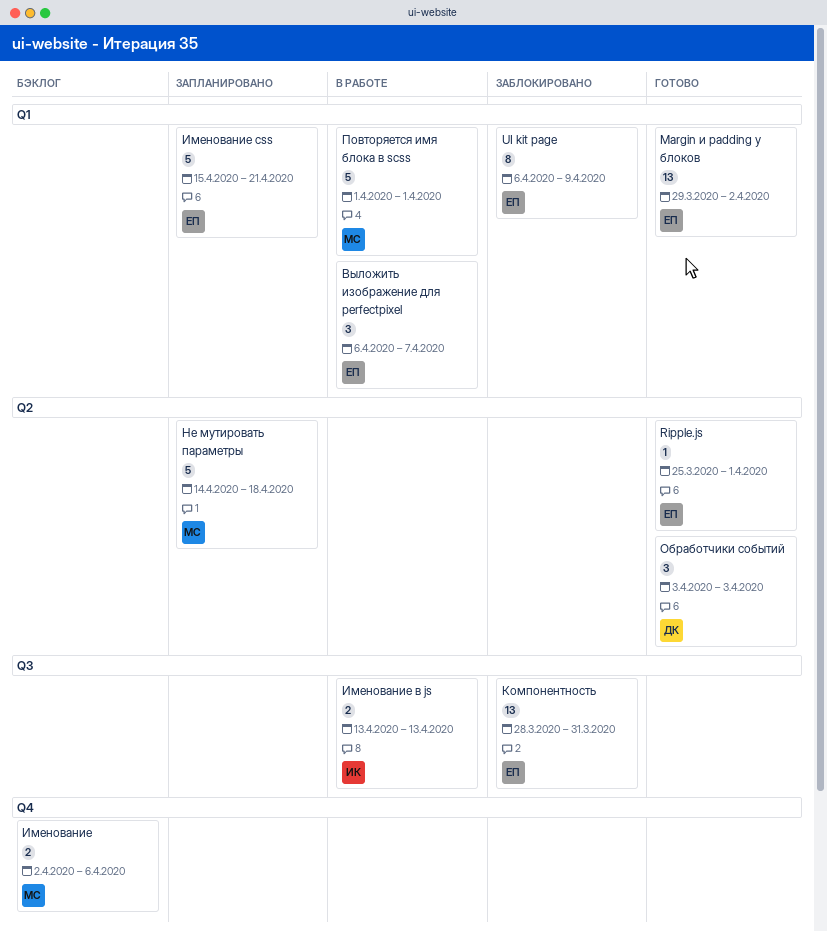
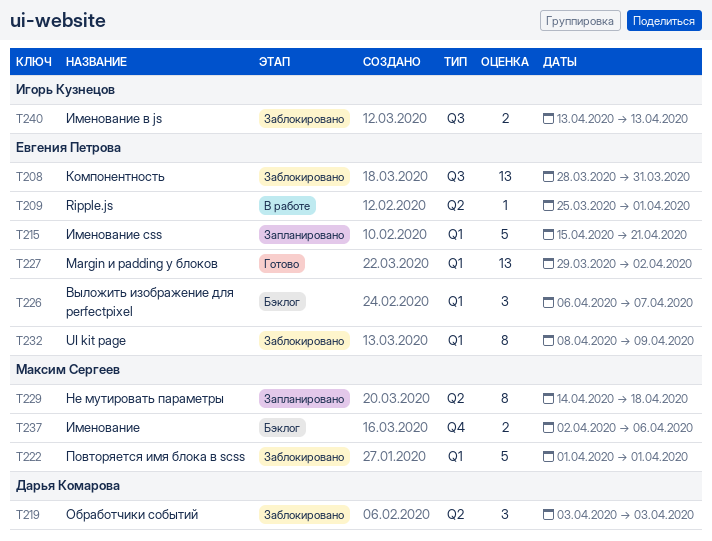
Ripple.js, status: Готово -> В работе
UI kit page, start: Apr 6 -> Apr 8
Выложить изображение для perfectpixel, status: В работе -> Бэклог
Именование в js, status: В работе -> Заблокировано
Не мутировать параметры, estimate: 5 -> 8
Обработчики событий, status: Готово -> Заблокировано
Повторяется имя блока в scss, status: В работе -> Заблокировано

